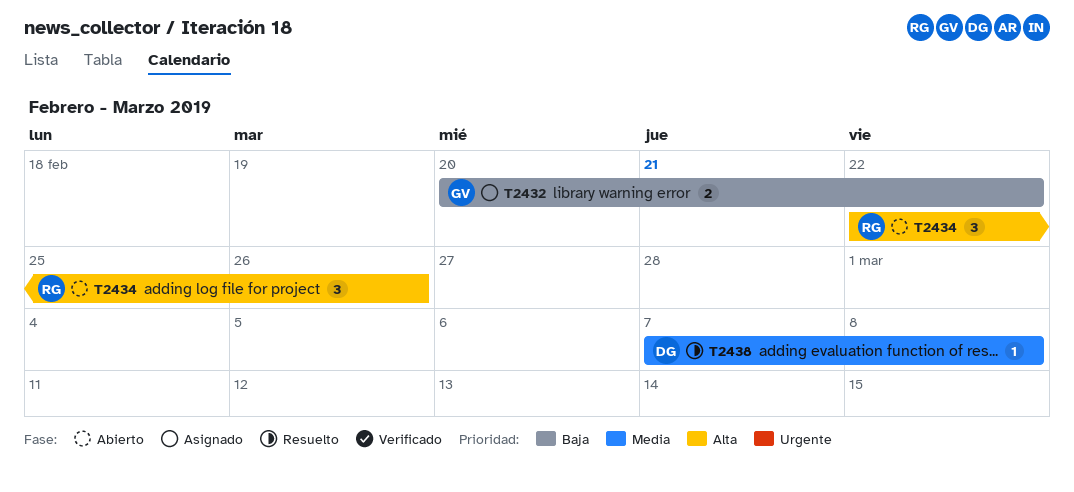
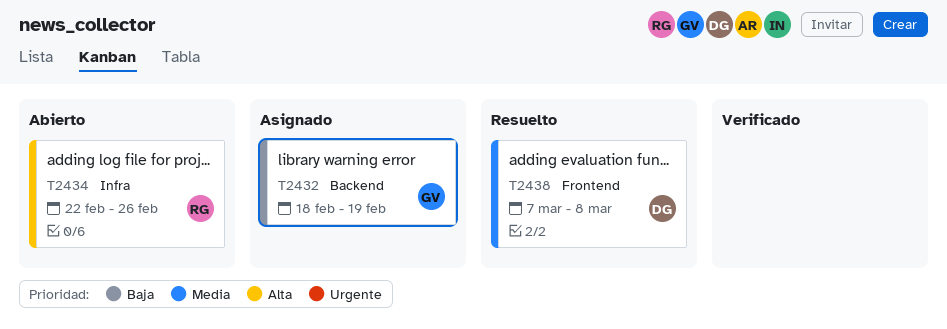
T2432, start: Feb 20 -> Feb 18
T2432, due: Feb 22 -> Feb 19

